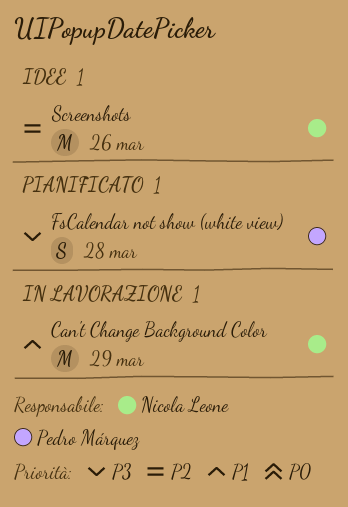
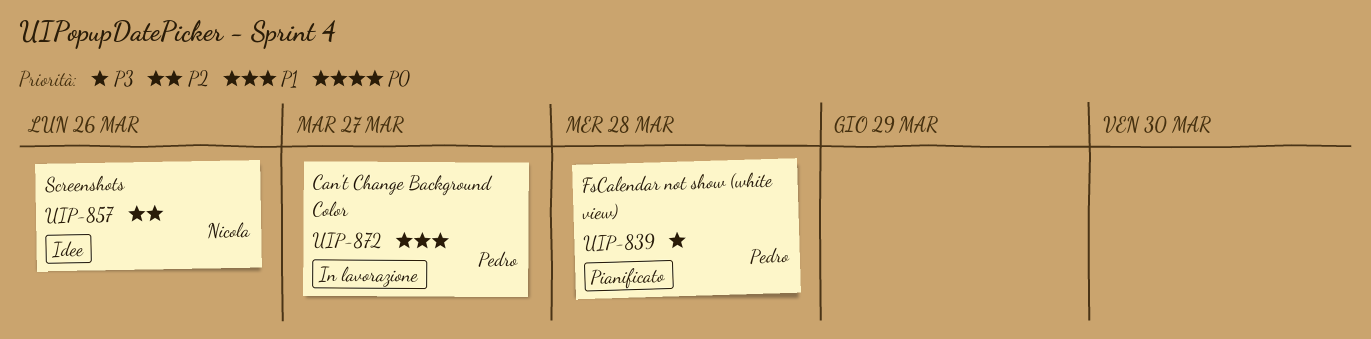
Can't Change Background Color, owner: Nicola Leone -> Pedro Márquez
Can't Change Background Color, due: Mar 29 -> Mar 27

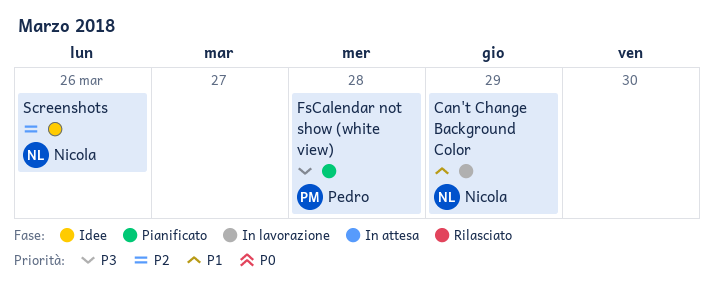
Can't Change Background Color, owner: Pedro -> Nicola
Can't Change Background Color, due: Mar 27 -> Mar 29

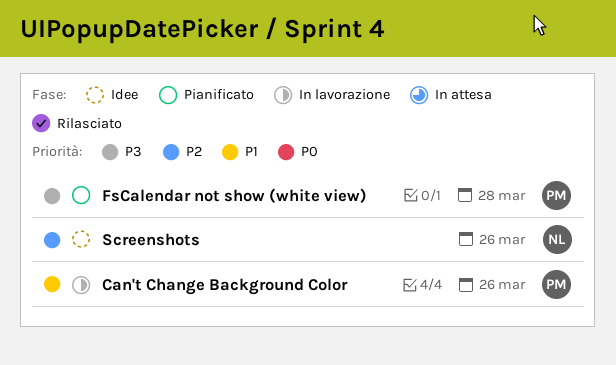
Can't Change Background Color, owner: Nicola -> Pedro
Can't Change Background Color, due: Mar 29 -> Mar 26

